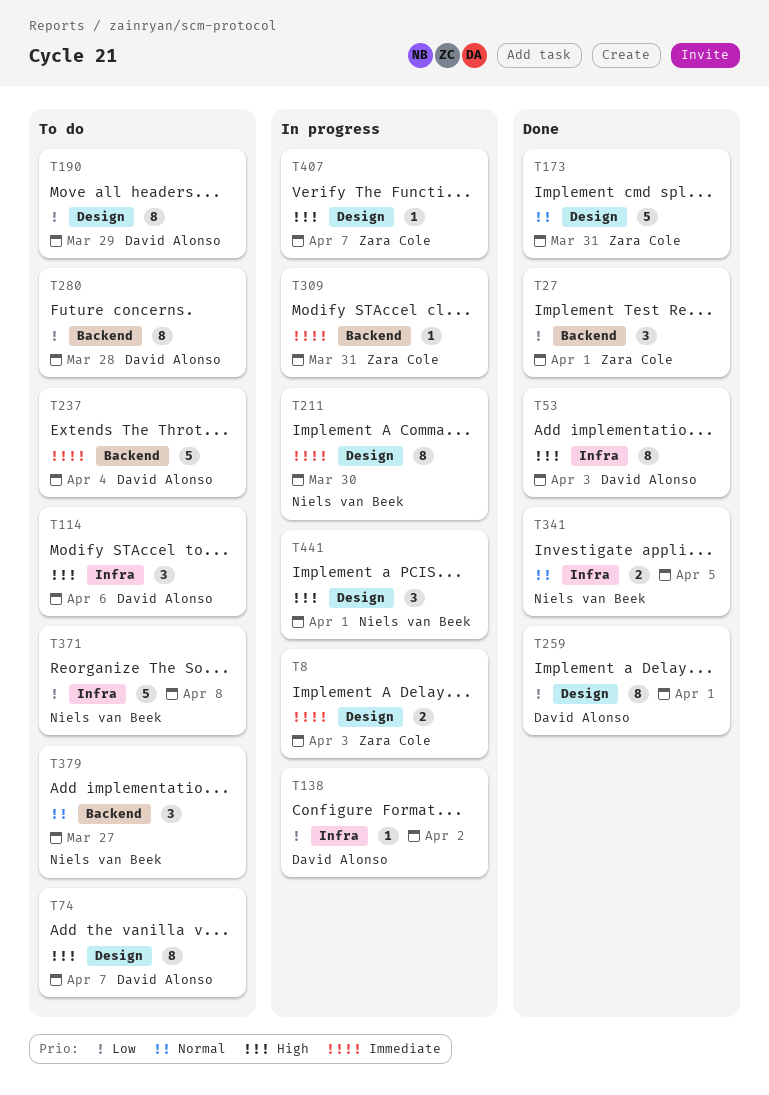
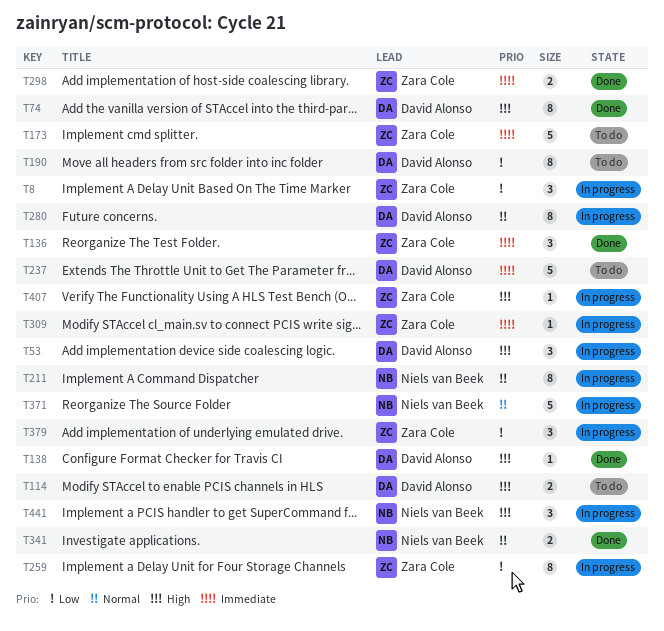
T8, priority: Immediate -> Low
T8, estimate: 2 -> 3
T27: present -> none
T53, status: Done -> In progress
T53, estimate: 8 -> 3
T74, status: To do -> Done
T114, estimate: 3 -> 2
T136: none -> present
T138, status: In progress -> Done
T138, priority: Low -> High
T173, status: Done -> To do
T173, priority: Normal -> Immediate
T211, priority: Immediate -> Normal
T259, status: Done -> In progress
T259, owner: David Alonso -> Zara Cole
T280, status: To do -> In progress
T280, priority: Low -> Normal
T298: none -> present
T371, status: To do -> In progress
T371, priority: Low -> Normal
T379, status: To do -> In progress
T379, owner: Niels van Beek -> Zara Cole
T379, priority: Normal -> Low

